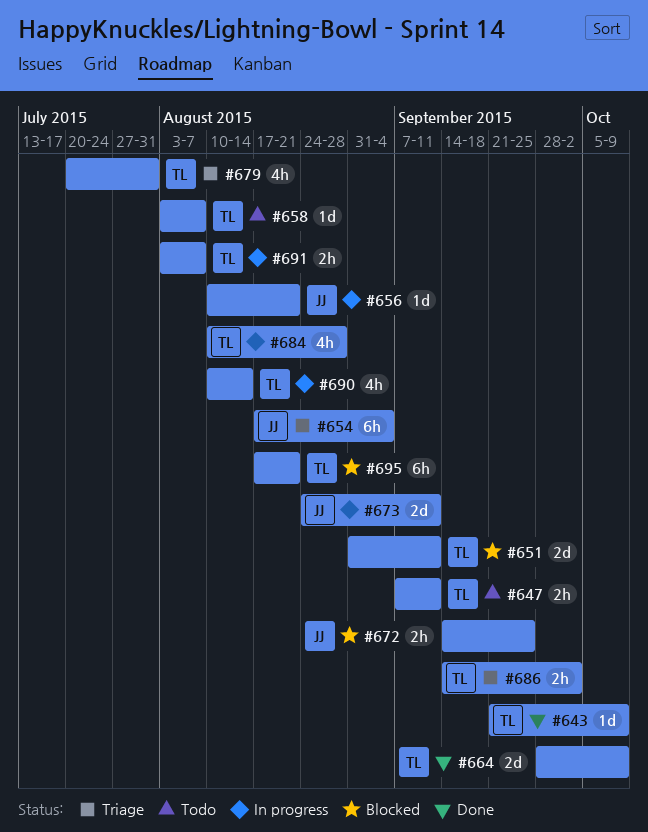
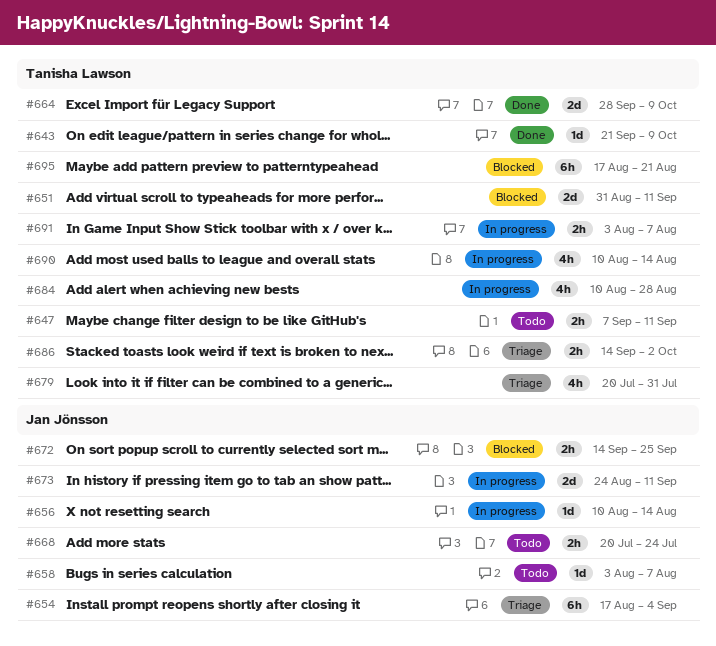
#656, due: Aug 21 -> Aug 14
#658, owner: Tanisha Lawson -> Jan Jönsson
#668: none -> present

